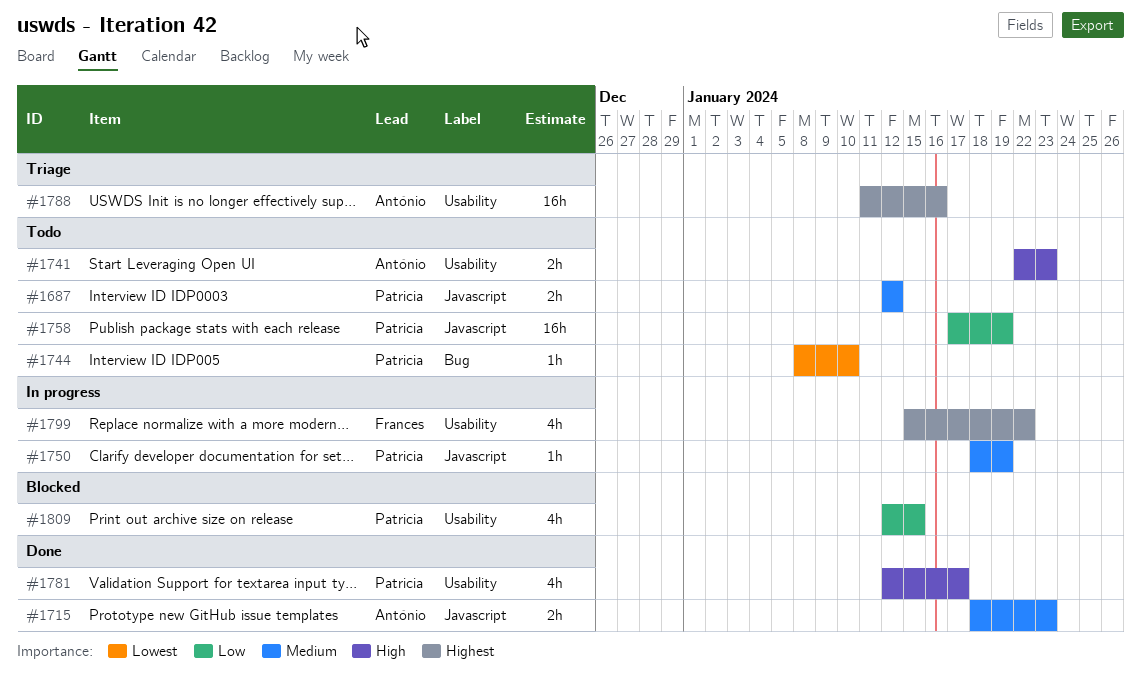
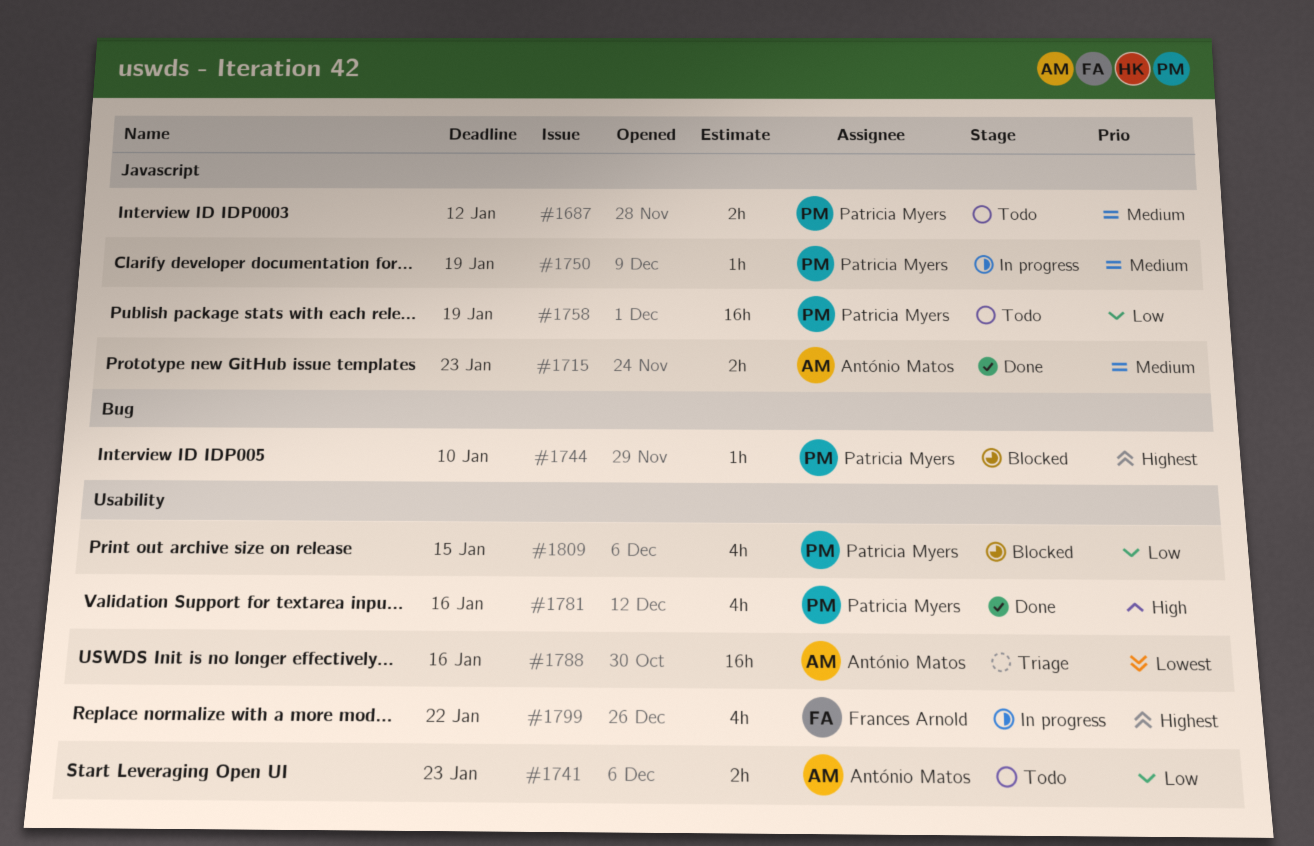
#1741, priority: High -> Low
#1744, status: Todo -> Blocked
#1744, priority: Lowest -> Highest
#1781, due: Jan 17 -> Jan 16
#1788, priority: Highest -> Lowest

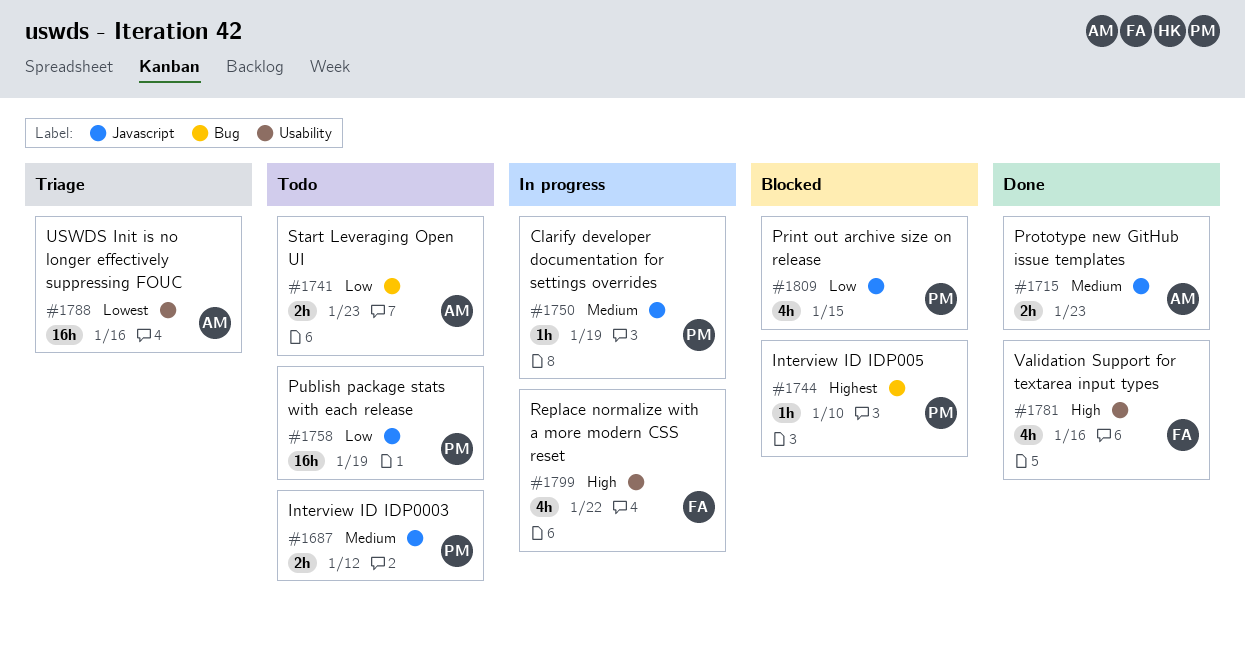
#1741, label: Usability -> Bug
#1781, owner: Patricia Myers -> Frances Arnold
#1799, priority: Highest -> High
#1809, label: Usability -> Javascript

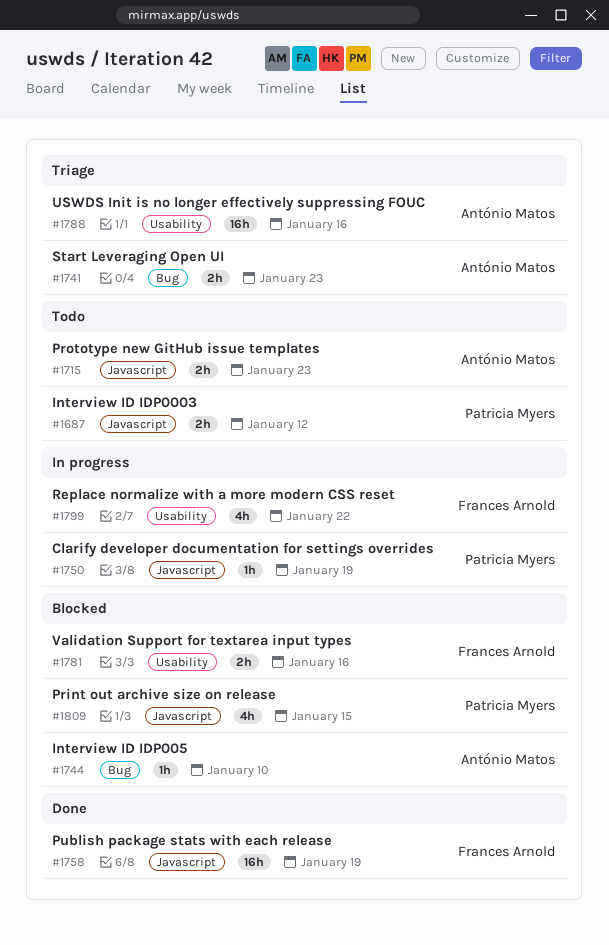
#1715, status: Done -> Todo
#1741, status: Todo -> Triage
#1744, owner: Patricia Myers -> António Matos
#1758, status: Todo -> Done
#1758, owner: Patricia Myers -> Frances Arnold
#1781, status: Done -> Blocked
#1781, estimate: 4h -> 2h

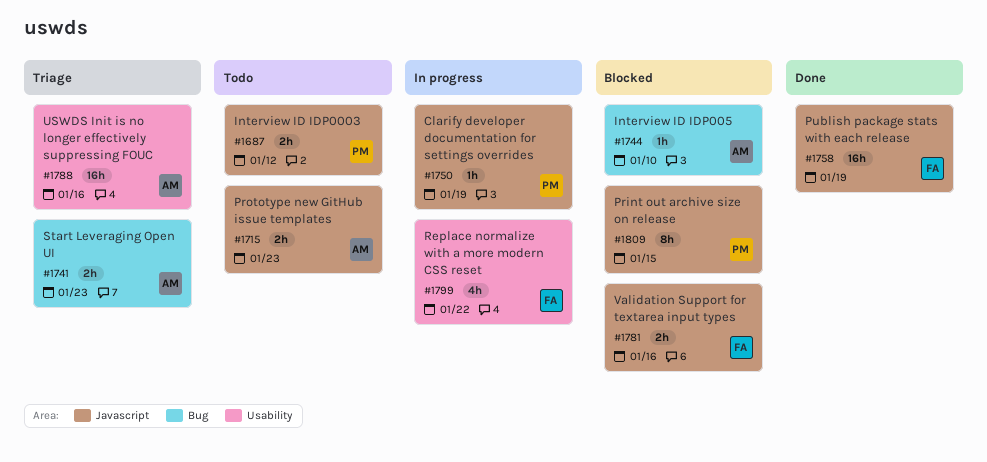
#1781, label: Usability -> Javascript
#1809, estimate: 4h -> 8h

